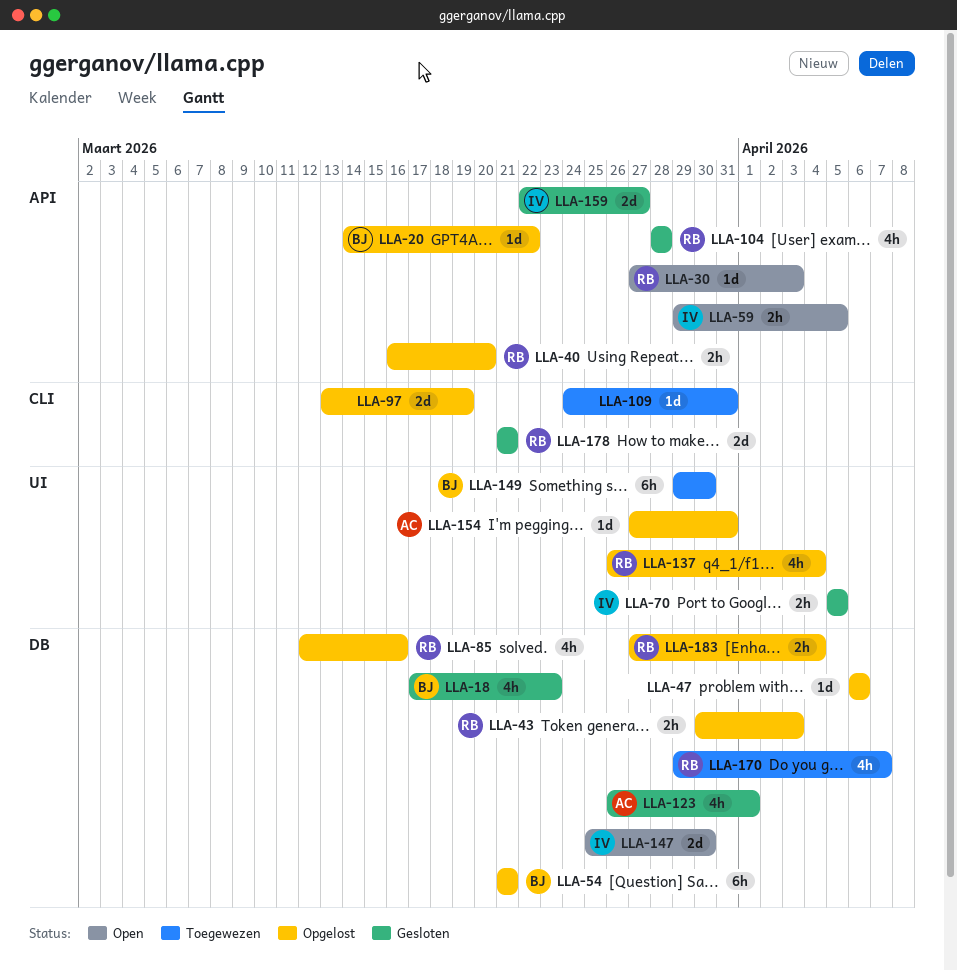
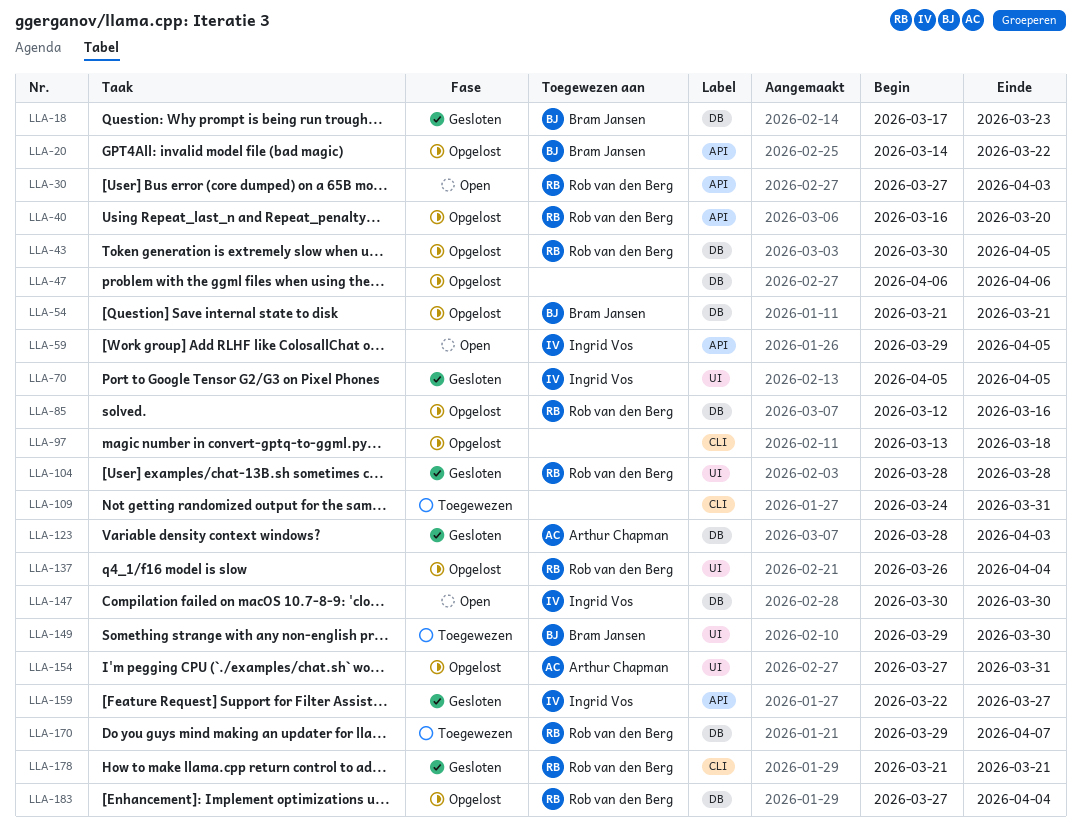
LLA-43, due: Apr 3 -> Apr 5
LLA-97, due: Mar 19 -> Mar 18
LLA-104, label: API -> UI
LLA-123, start: Mar 26 -> Mar 28
LLA-123, due: Apr 1 -> Apr 3
LLA-147, start: Mar 25 -> Mar 30

